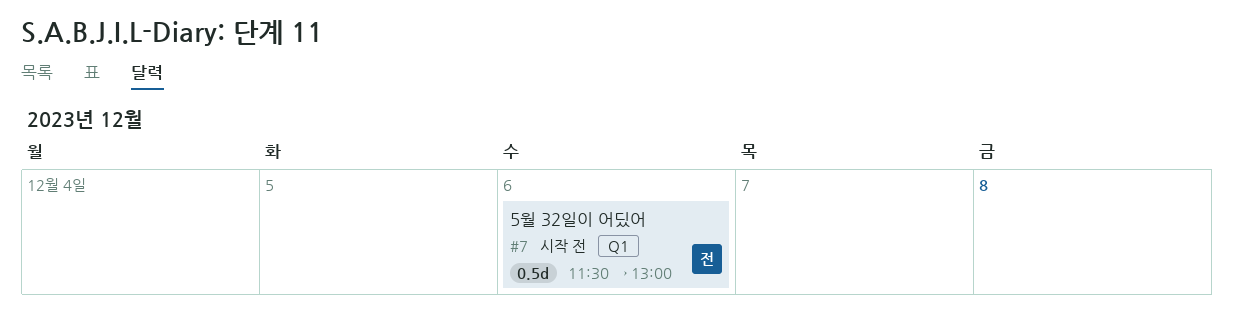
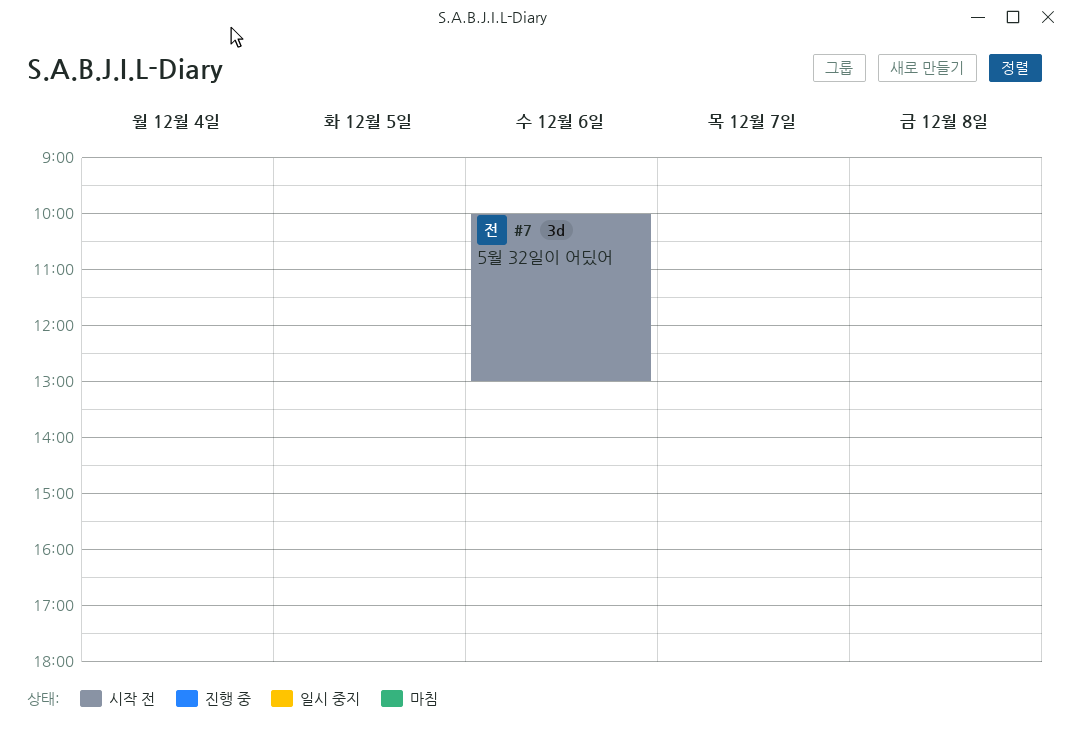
#7, estimate: 0.5d -> 3d
#7, begins: 11:30 -> 10:00

